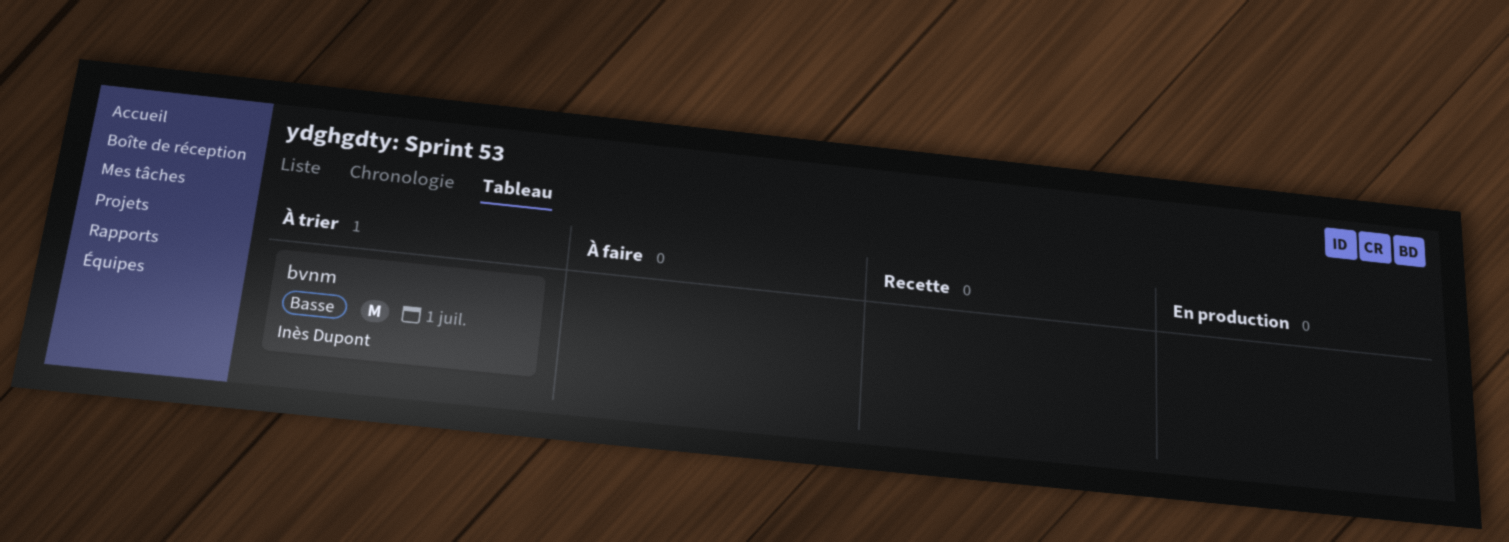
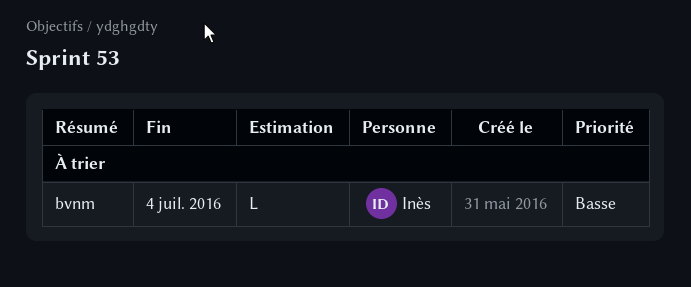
bvnm, estimate: M -> L
bvnm, due: Jul 1 -> Jul 4

